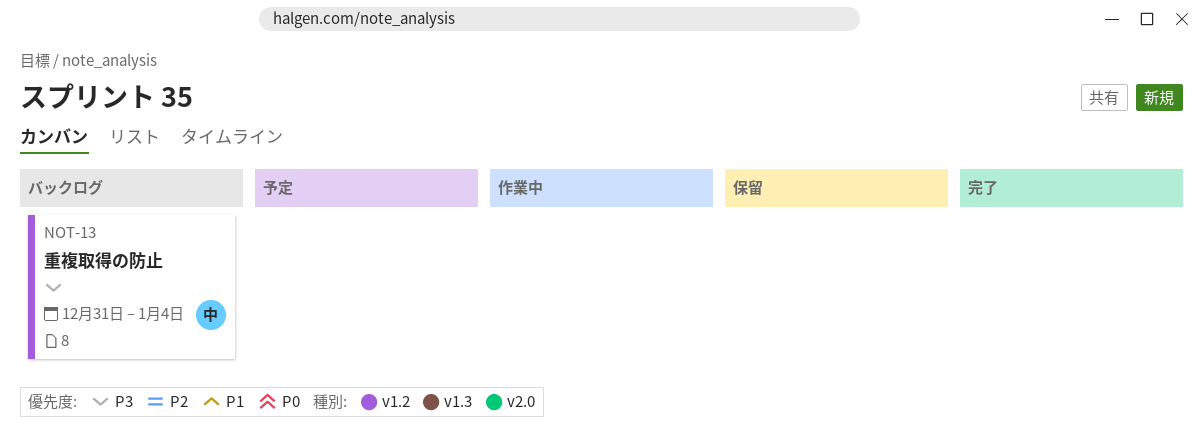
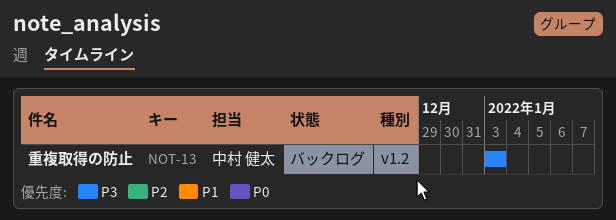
NOT-13, start: Dec 31 -> Jan 3
NOT-13, due: Jan 4 -> Jan 3

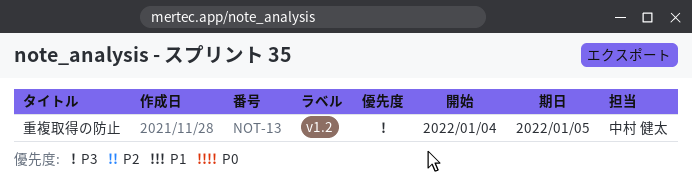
NOT-13, start: Jan 3 -> Jan 4
NOT-13, due: Jan 3 -> Jan 5

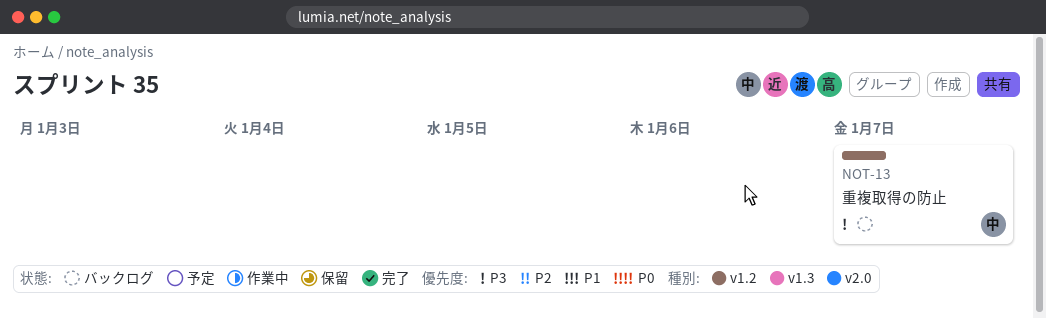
NOT-13, due: Jan 5 -> Jan 7

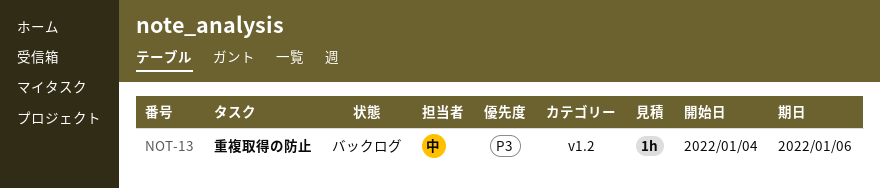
NOT-13, due: Jan 7 -> Jan 6

